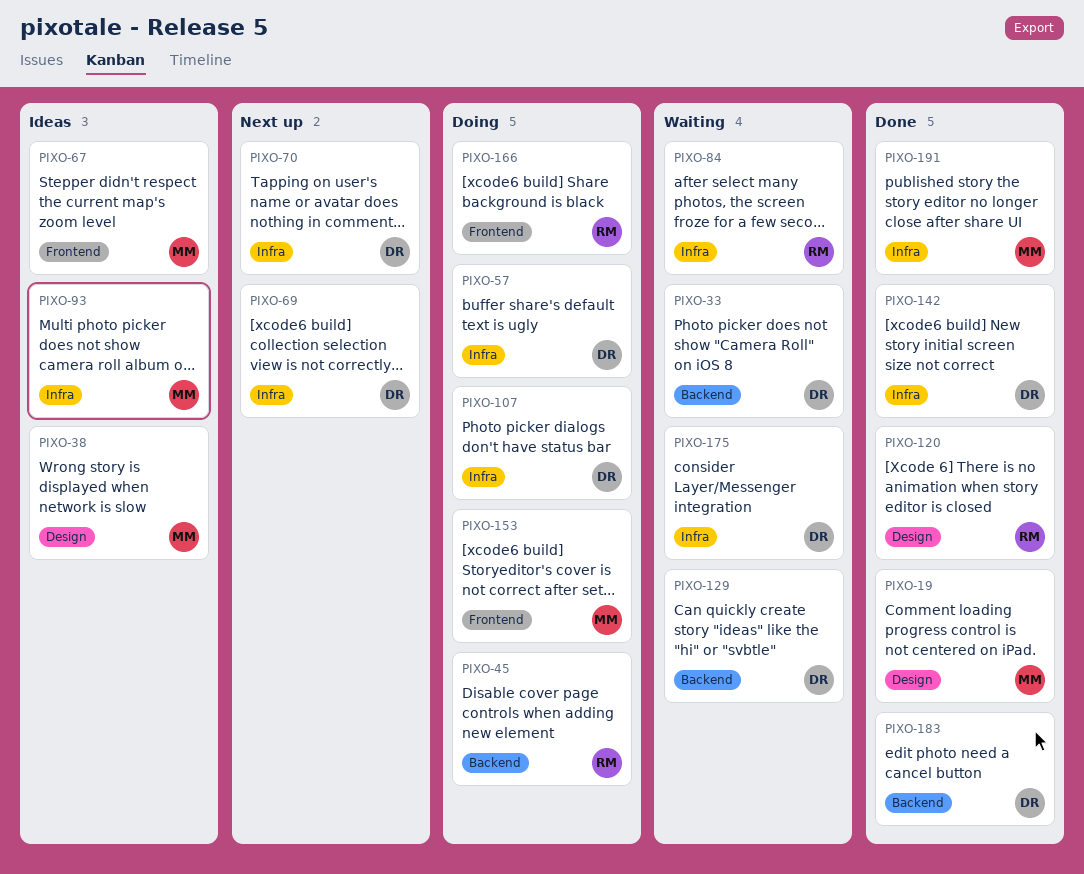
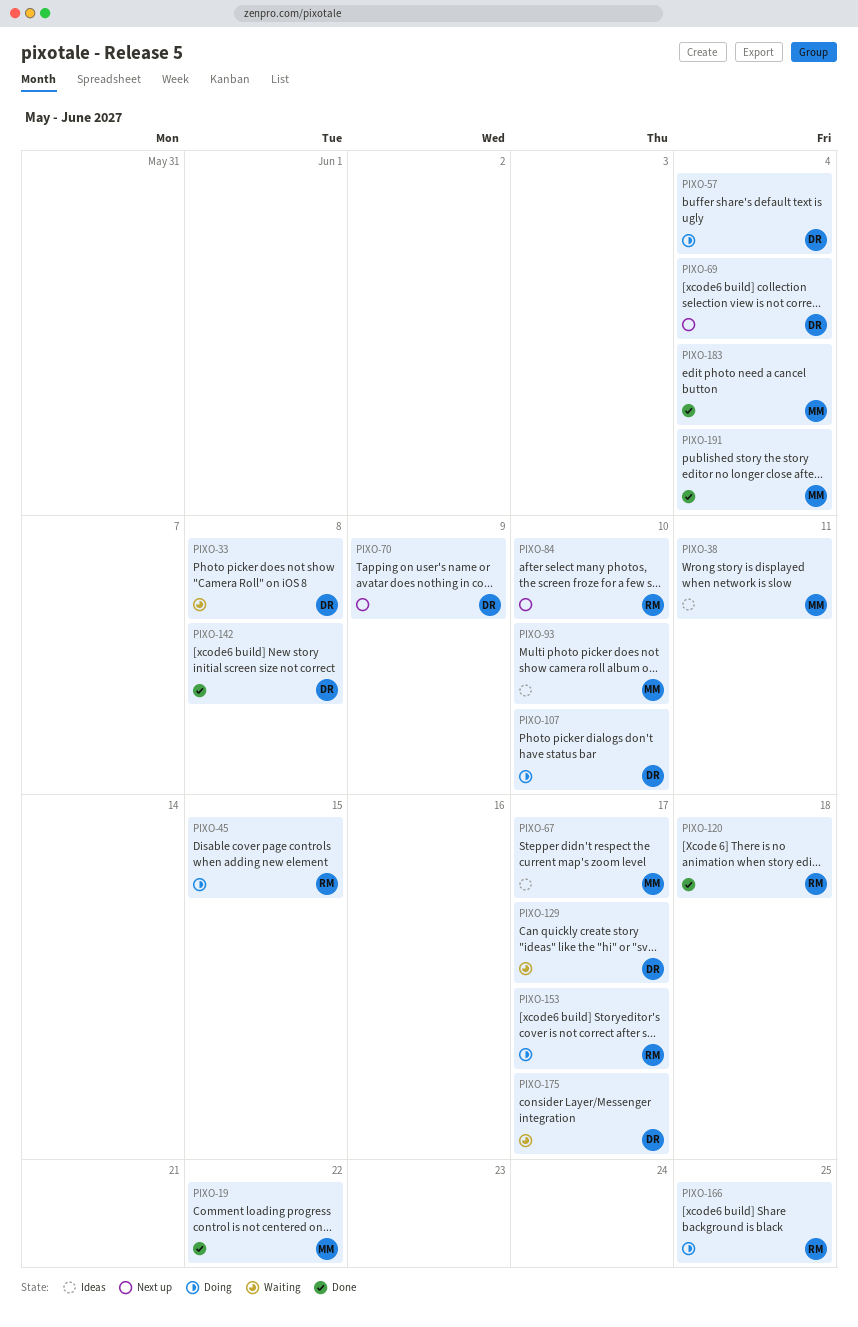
PIXO-84, status: Waiting -> Next up
PIXO-153, owner: MM -> RM
PIXO-183, owner: DR -> MM

